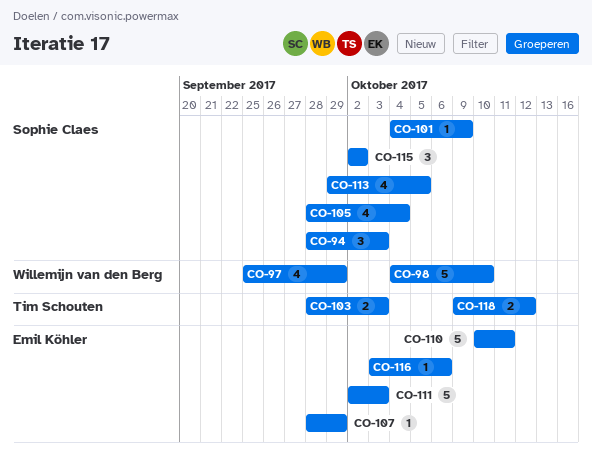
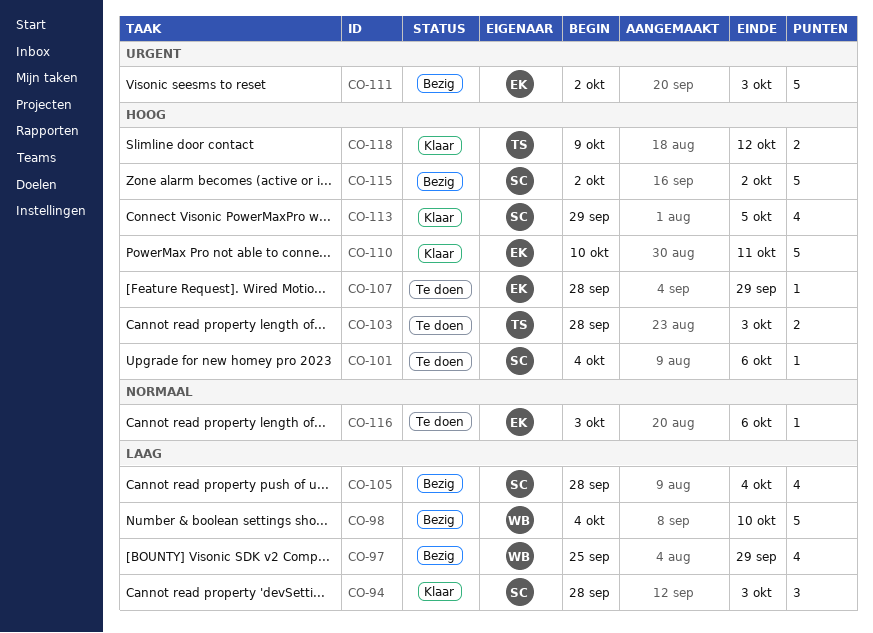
CO-101, due: Oct 9 -> Oct 6
CO-115, estimate: 3 -> 5

